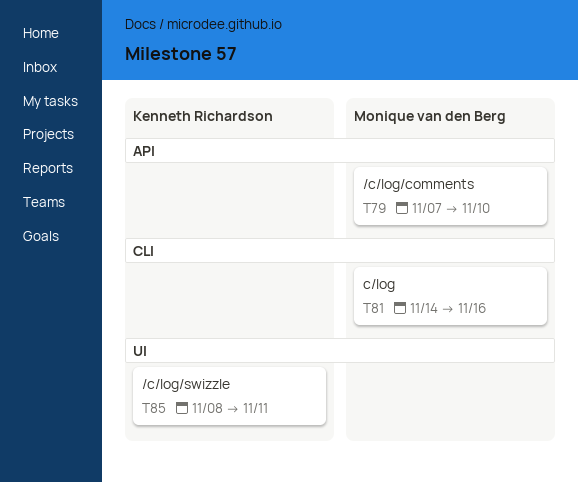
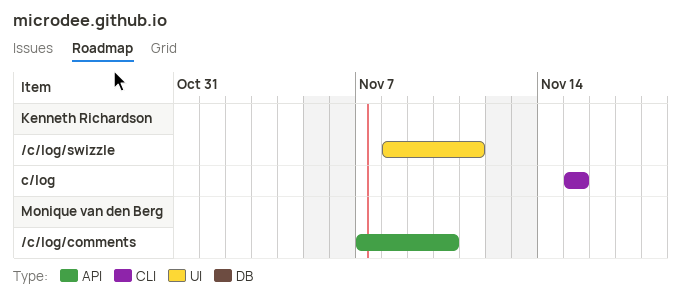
c/log, owner: Monique van den Berg -> Kenneth Richardson
c/log, start: Nov 14 -> Nov 15
c/log, due: Nov 16 -> Nov 15

